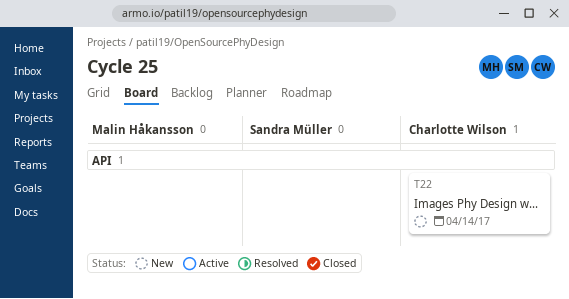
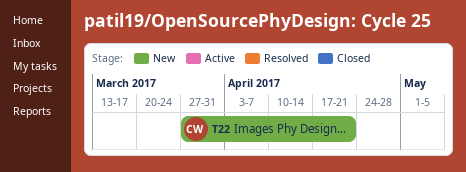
T22, due: Apr 14 -> Apr 21

